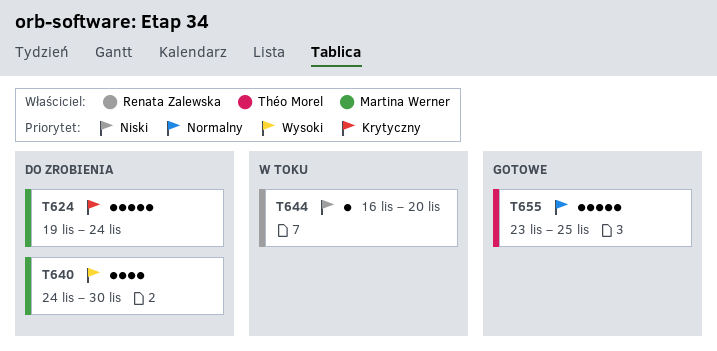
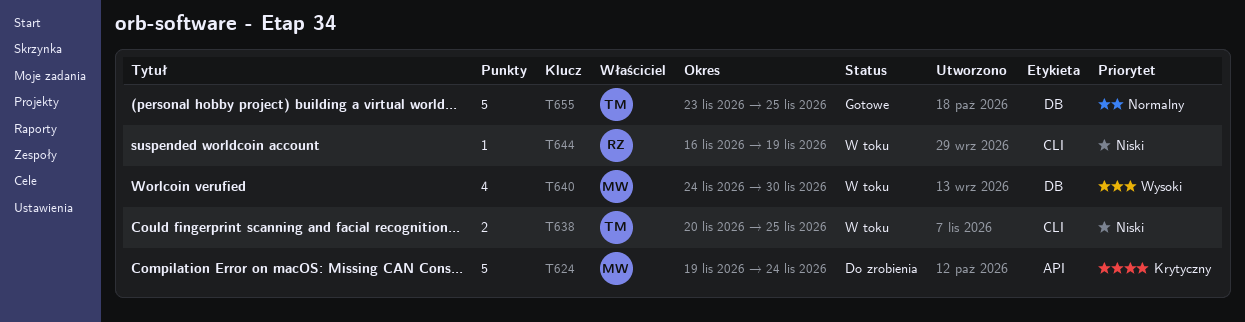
T638: none -> present
T640, status: Do zrobienia -> W toku
T644, due: Nov 20 -> Nov 19

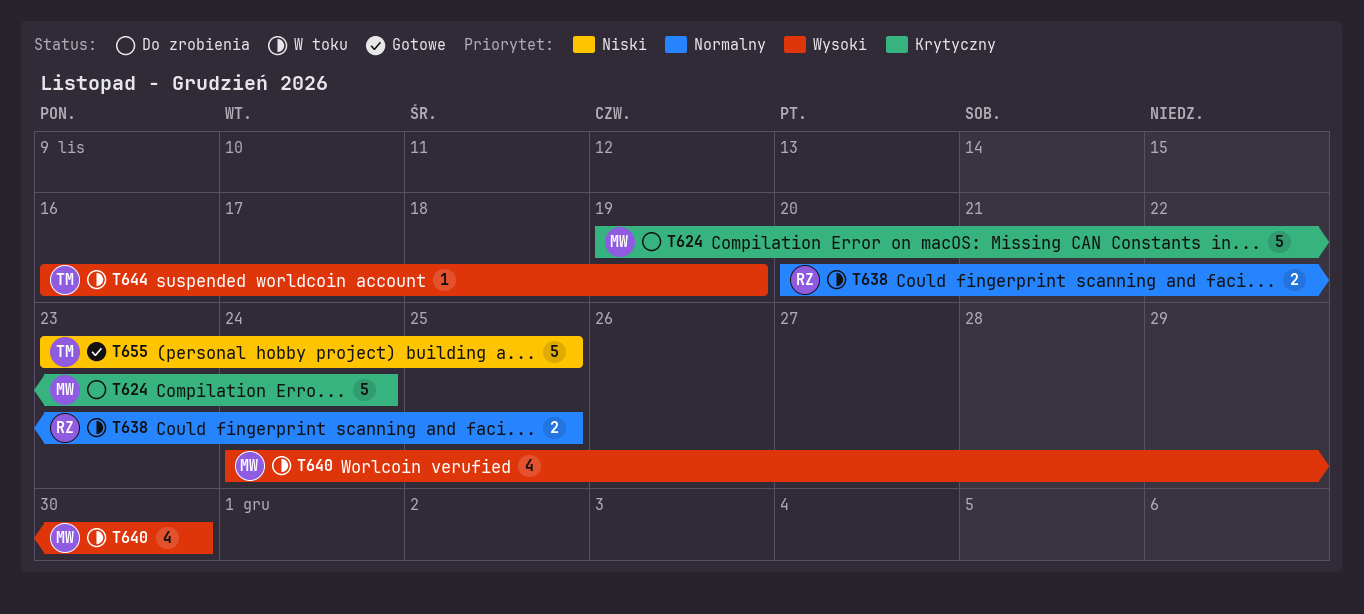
T638, owner: TM -> RZ
T638, priority: Niski -> Normalny
T644, owner: RZ -> TM
T644, priority: Niski -> Wysoki
T655, priority: Normalny -> Niski

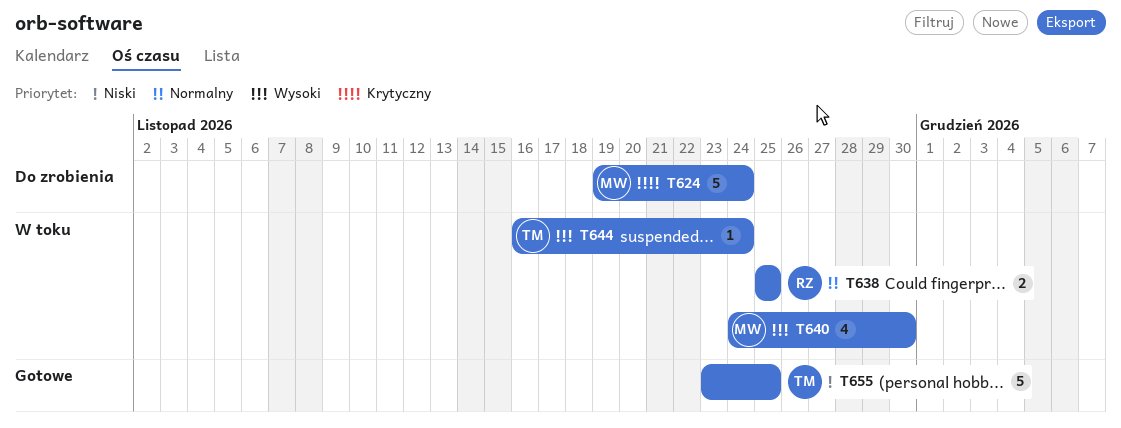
T638, start: Nov 20 -> Nov 25
T644, due: Nov 19 -> Nov 24

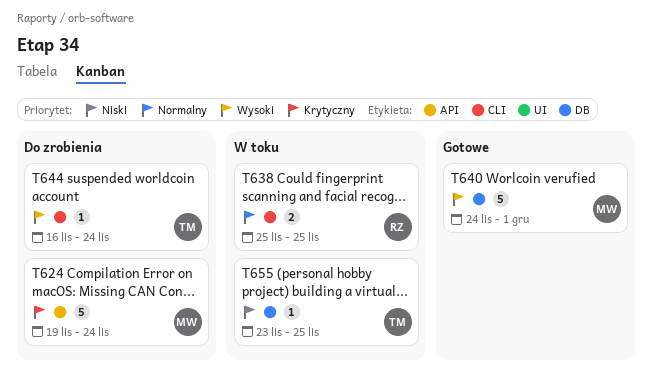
T640, status: W toku -> Gotowe
T640, estimate: 4 -> 5
T640, due: Nov 30 -> Dec 1
T644, status: W toku -> Do zrobienia
T655, status: Gotowe -> W toku
T655, estimate: 5 -> 1

